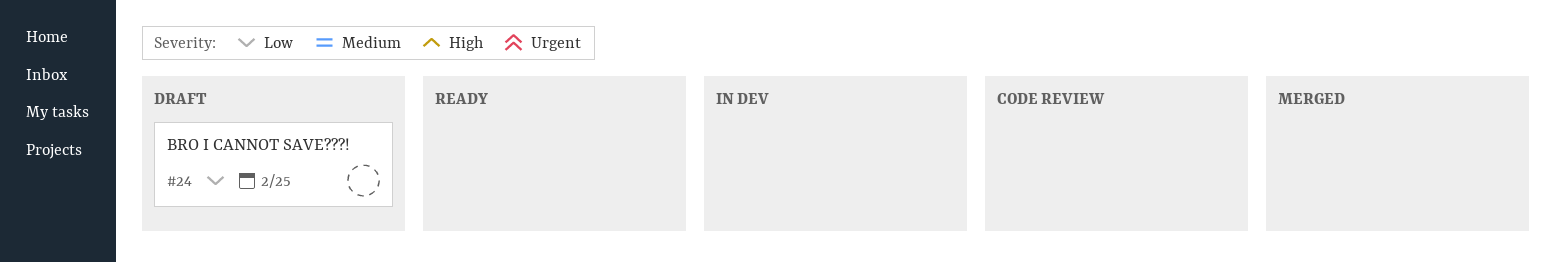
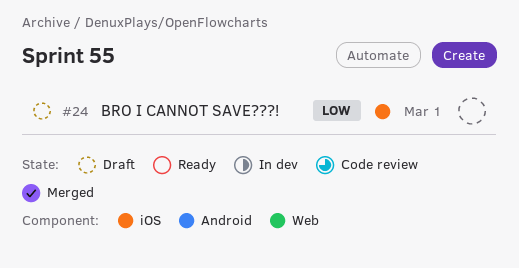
#24, due: Feb 25 -> Mar 1

